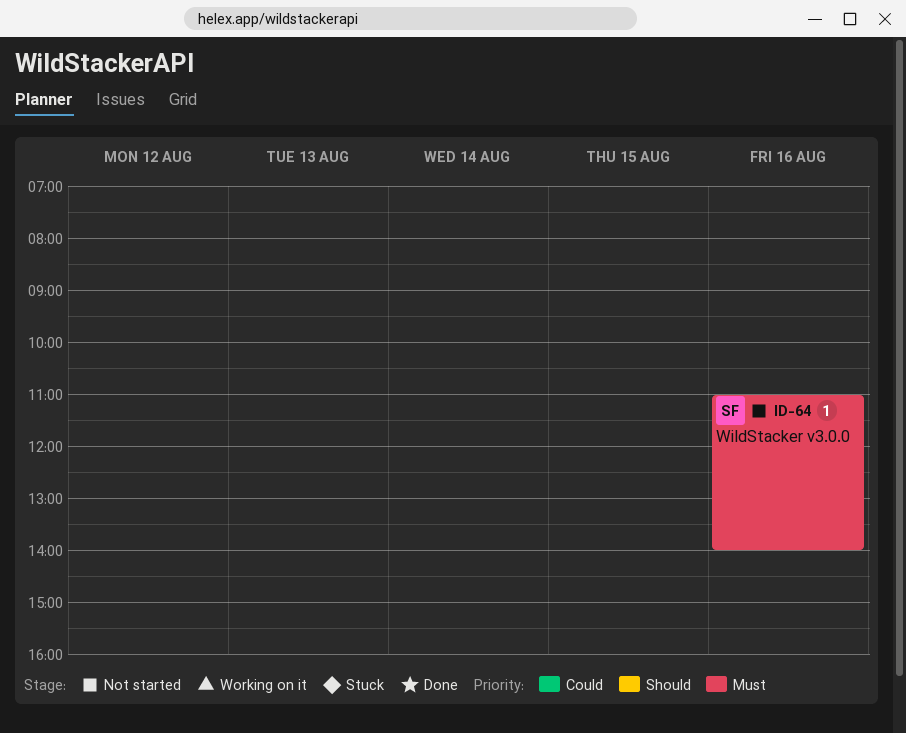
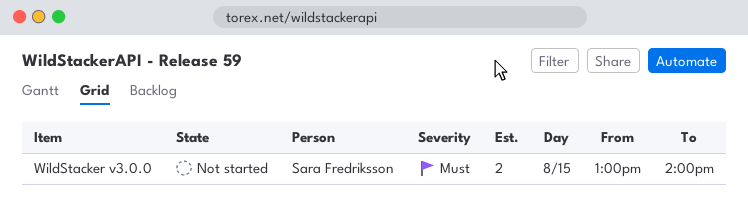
WildStacker v3.0.0, estimate: 1 -> 2
WildStacker v3.0.0, day: Aug 16 -> Aug 15
WildStacker v3.0.0, begins: 11:00 -> 13:00

